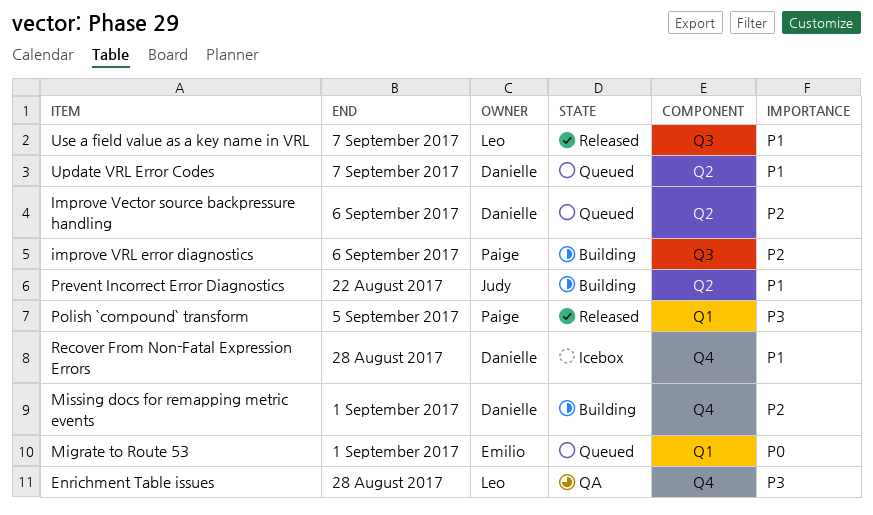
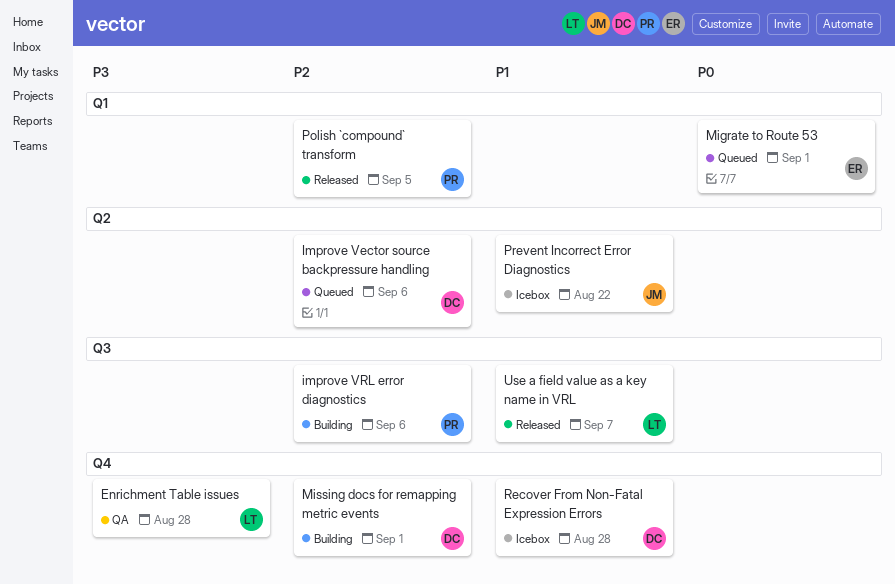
Polish `compound` transform, priority: P3 -> P2
Prevent Incorrect Error Diagnostics, status: Building -> Icebox
Update VRL Error Codes: present -> none

